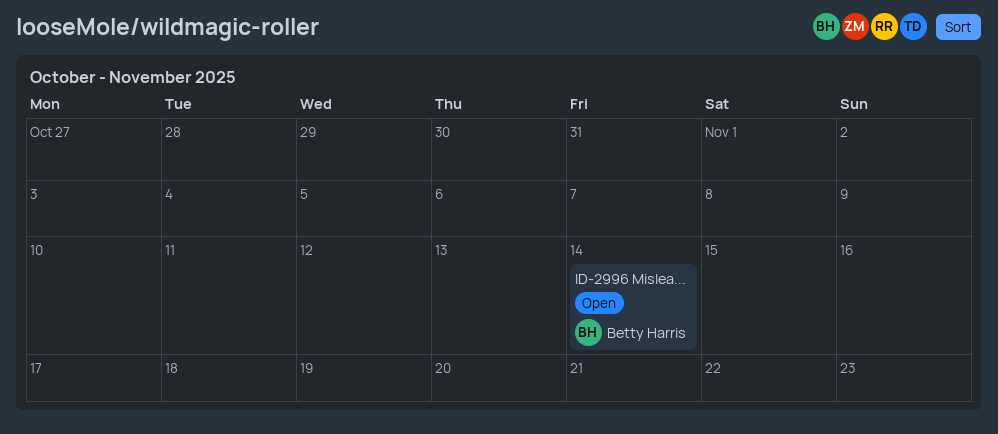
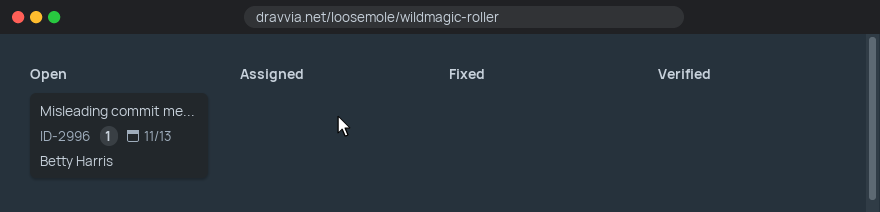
ID-2996, due: Nov 14 -> Nov 13

